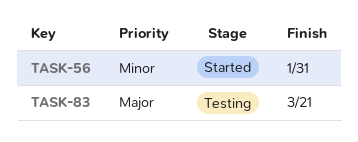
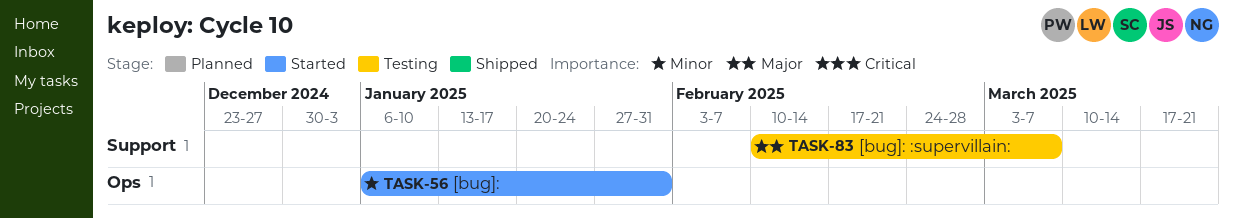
TASK-83, due: Mar 21 -> Mar 7

